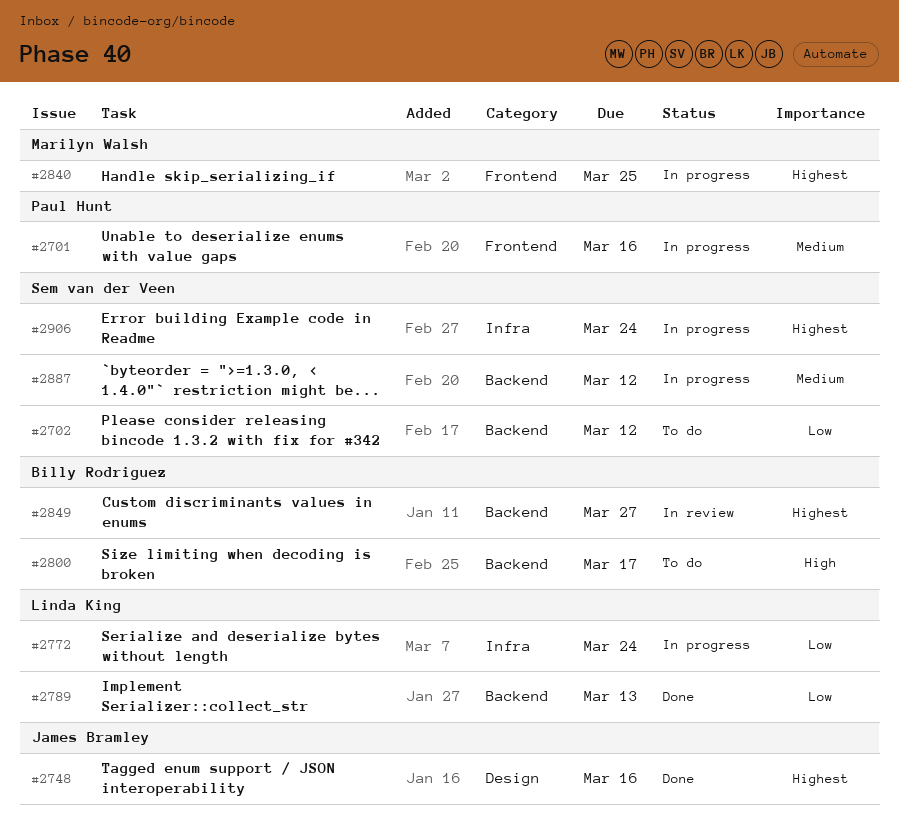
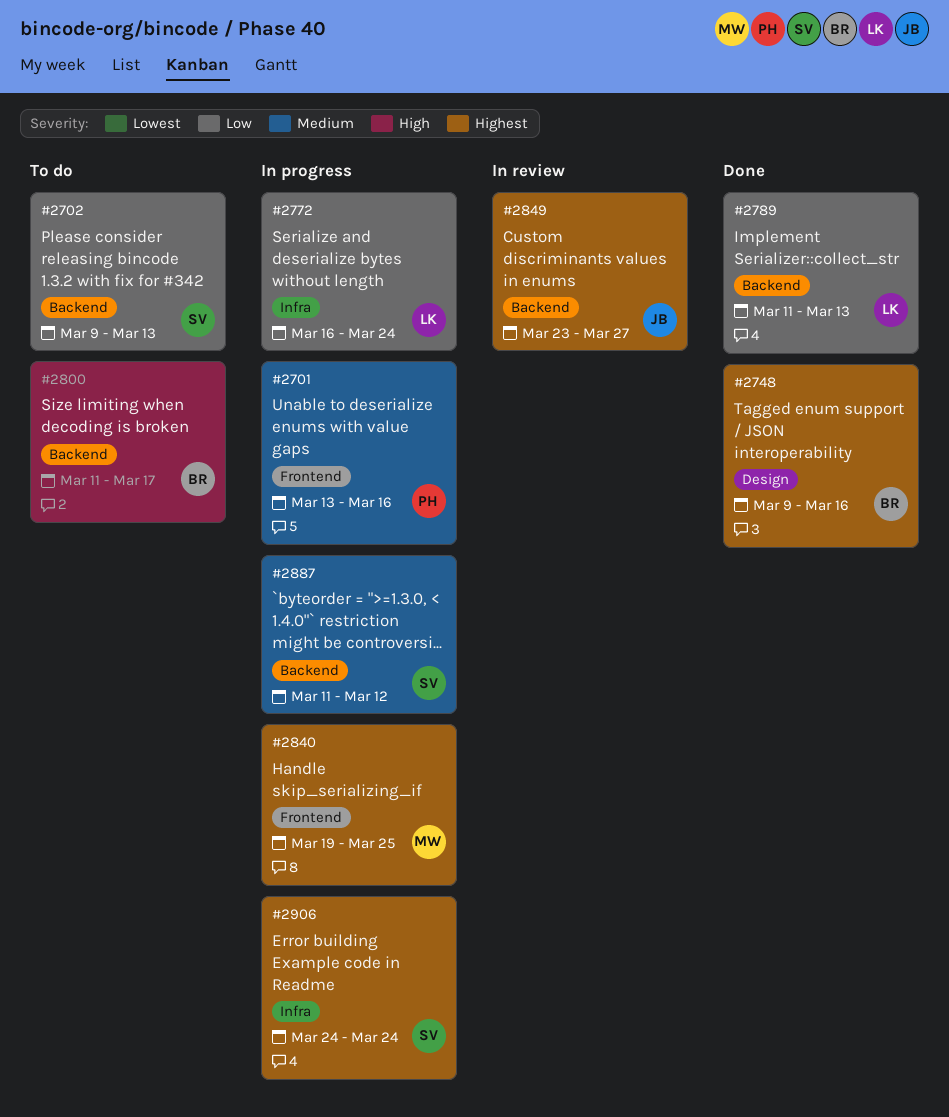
#2702, due: Mar 12 -> Mar 13
#2748, owner: James Bramley -> Billy Rodriguez
#2849, owner: Billy Rodriguez -> James Bramley

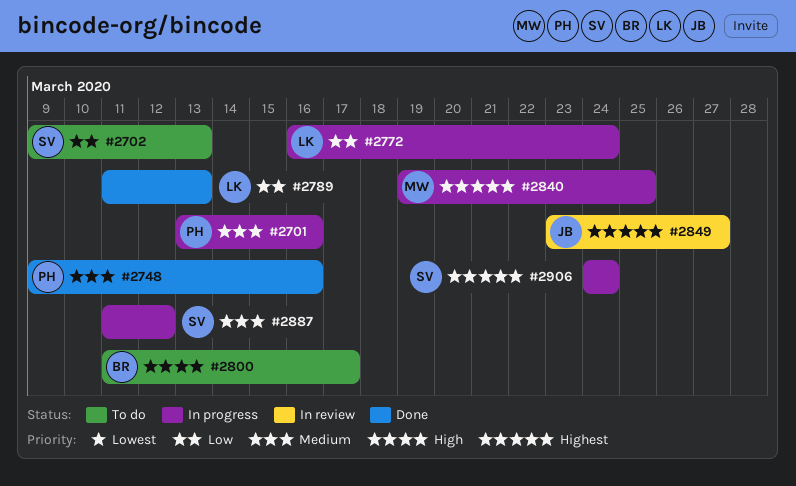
#2748, owner: BR -> PH
#2748, priority: Highest -> Medium

